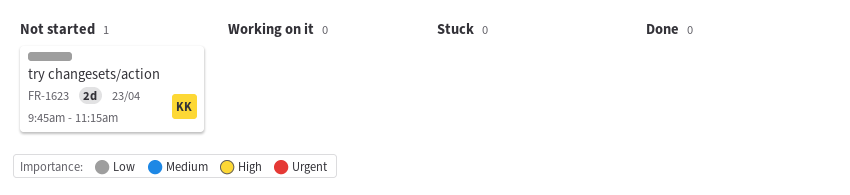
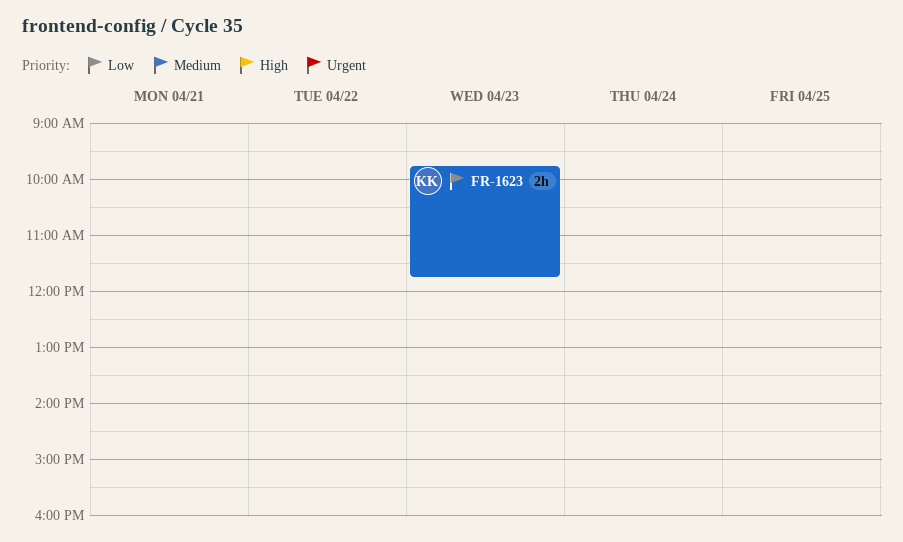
FR-1623, estimate: 2d -> 2h
FR-1623, ends: 11:15 -> 11:45

